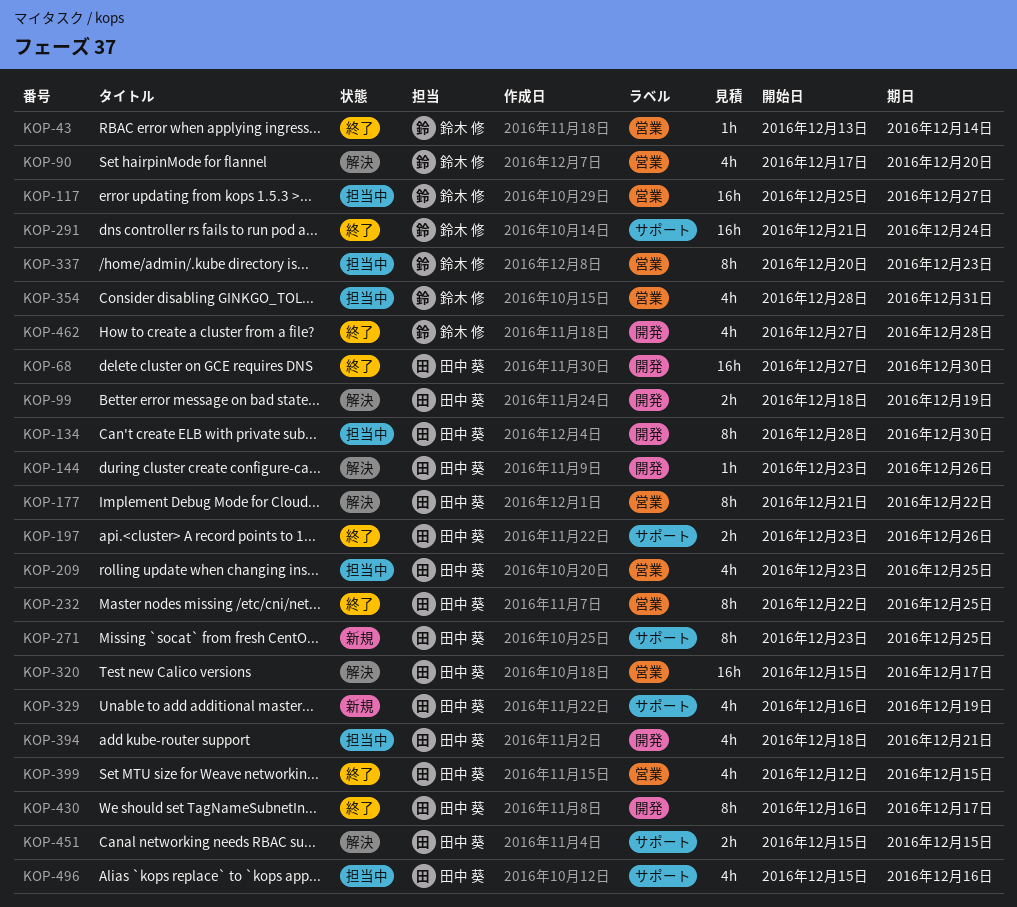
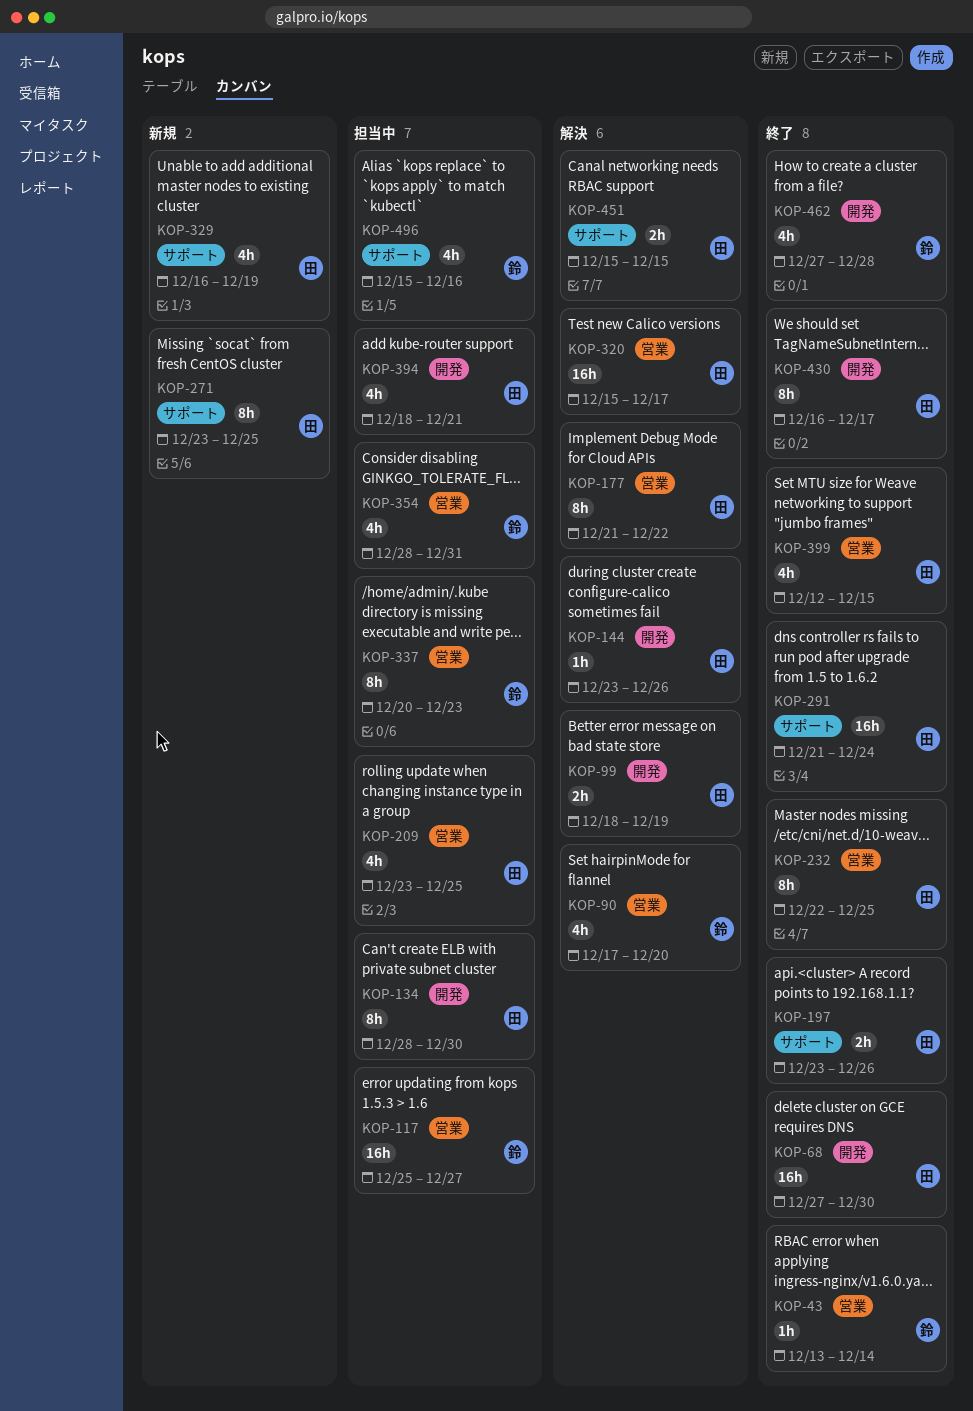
KOP-291, owner: 鈴木 修 -> 田中 葵
KOP-496, owner: 田中 葵 -> 鈴木 修

